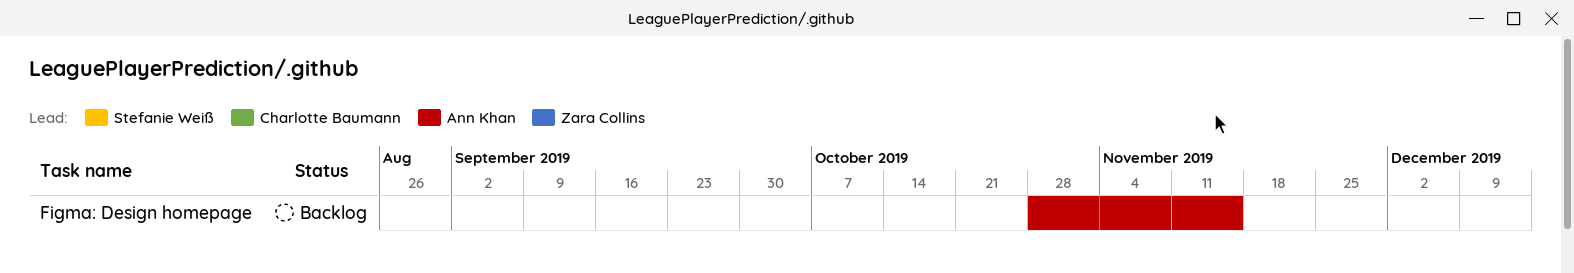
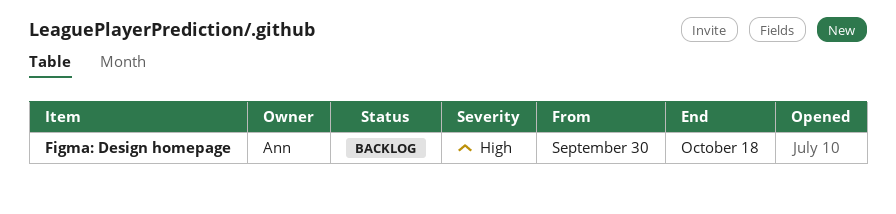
Figma: Design homepage, start: Oct 28 -> Sep 30
Figma: Design homepage, due: Nov 15 -> Oct 18

